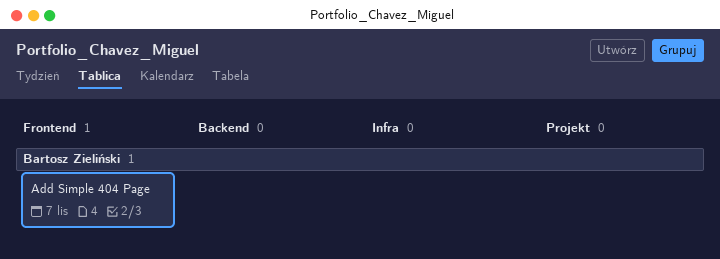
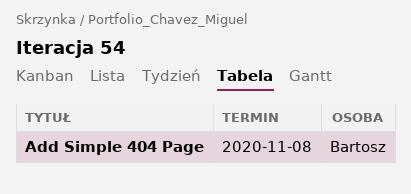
Add Simple 404 Page, due: Nov 7 -> Nov 8

